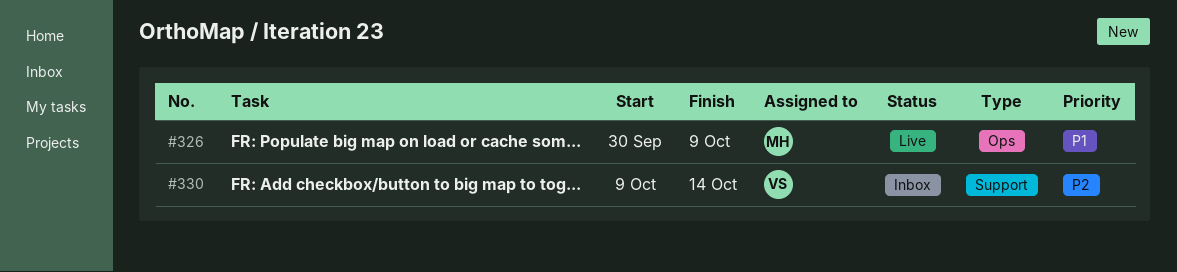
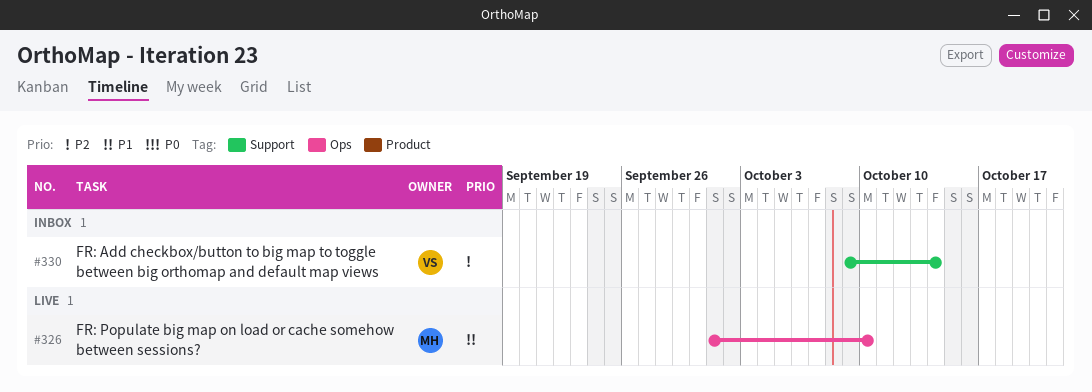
#326, start: Sep 30 -> Oct 1
#326, due: Oct 9 -> Oct 10

